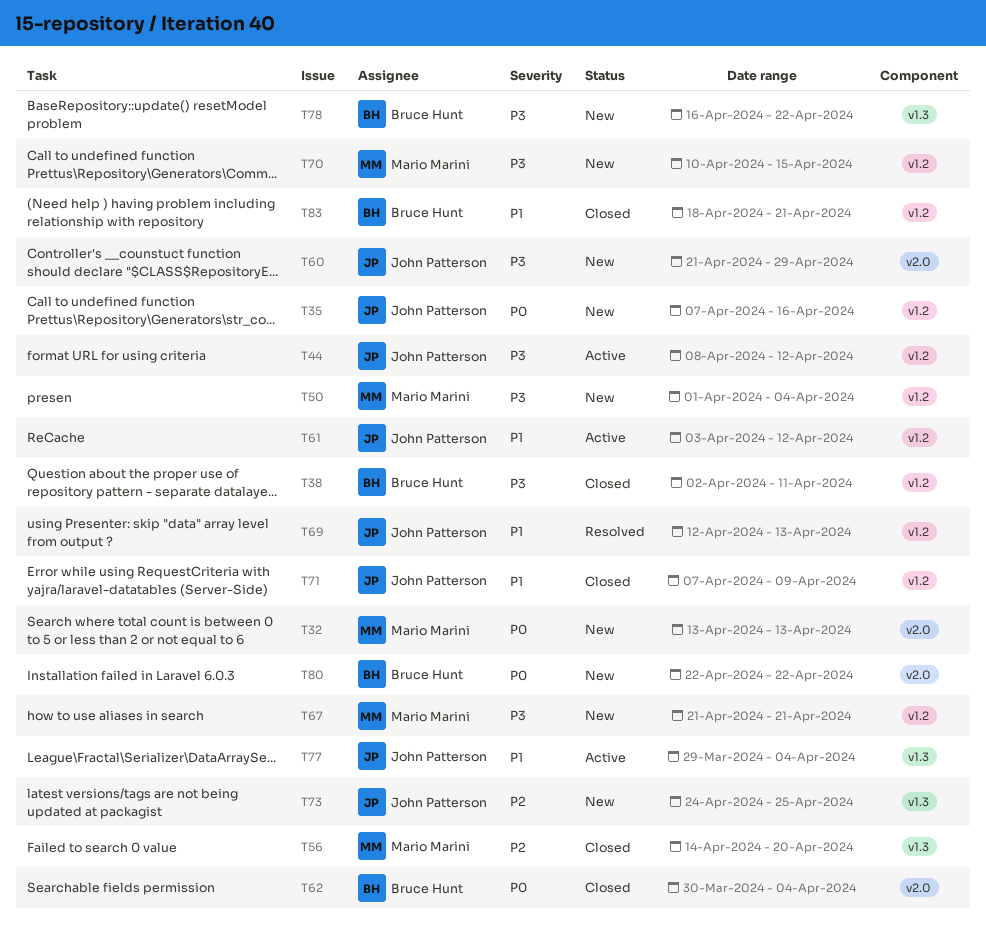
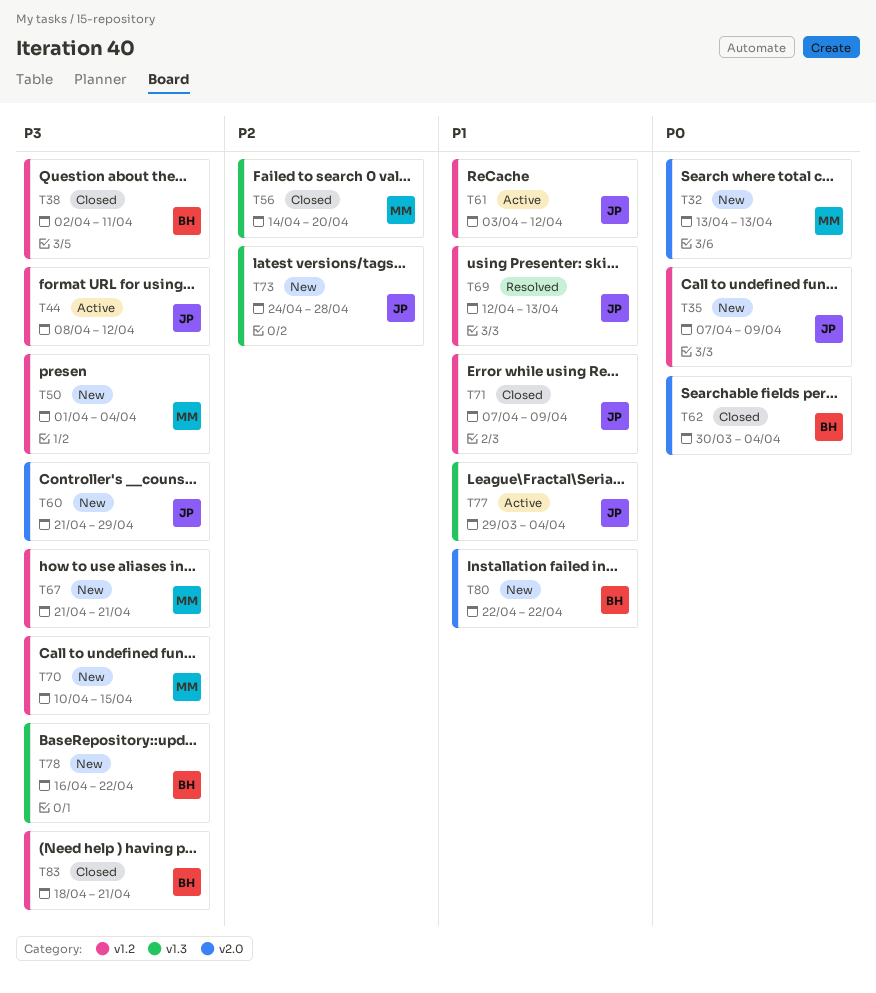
T35, due: Apr 16 -> Apr 9
T73, due: Apr 25 -> Apr 28
T80, priority: P0 -> P1
T83, priority: P1 -> P3

